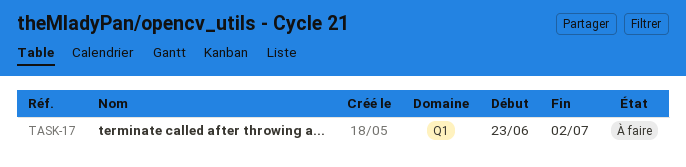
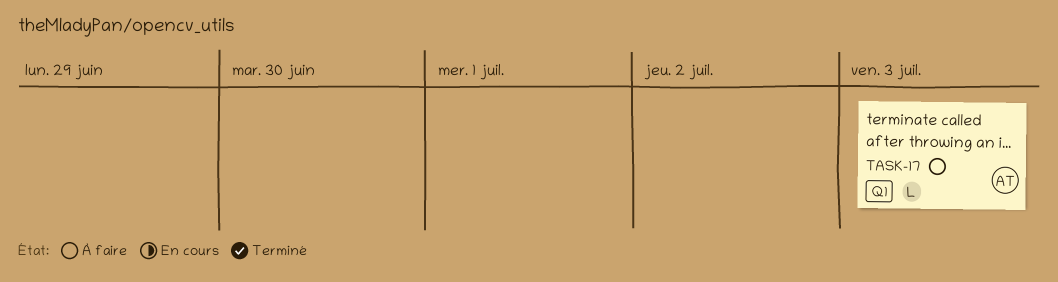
TASK-17, due: Jul 2 -> Jul 3

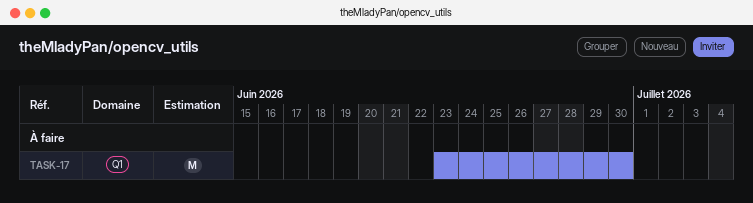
TASK-17, estimate: L -> M
TASK-17, due: Jul 3 -> Jun 30

